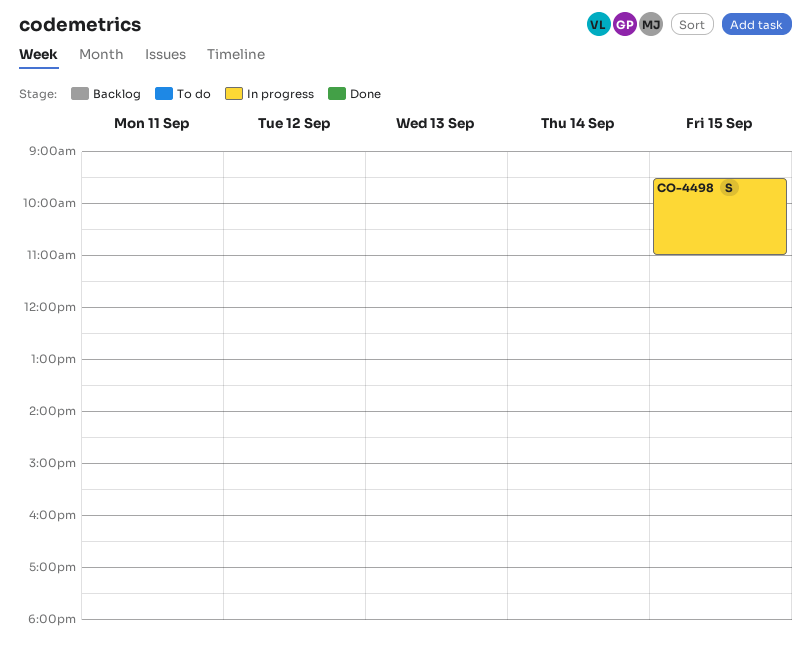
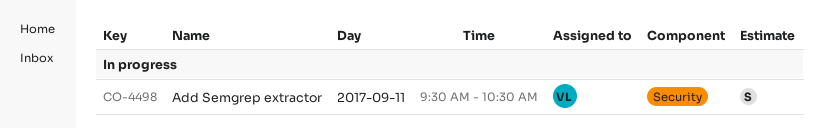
CO-4498, day: Sep 15 -> Sep 11
CO-4498, ends: 11:00 -> 10:30

